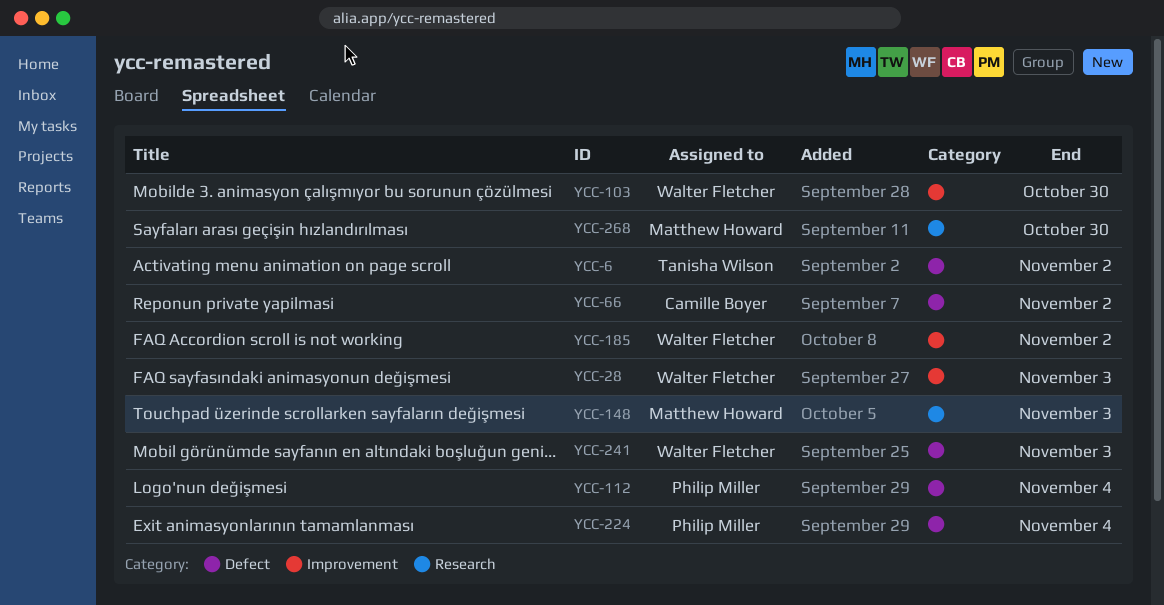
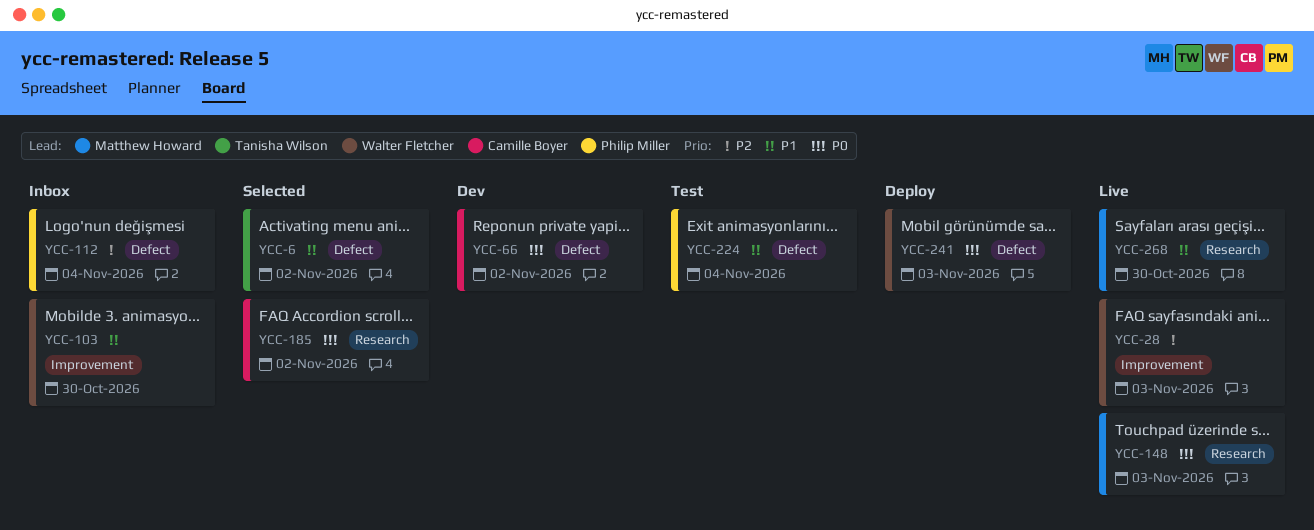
YCC-185, owner: Walter Fletcher -> Camille Boyer
YCC-185, label: Improvement -> Research

